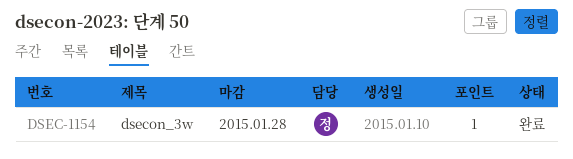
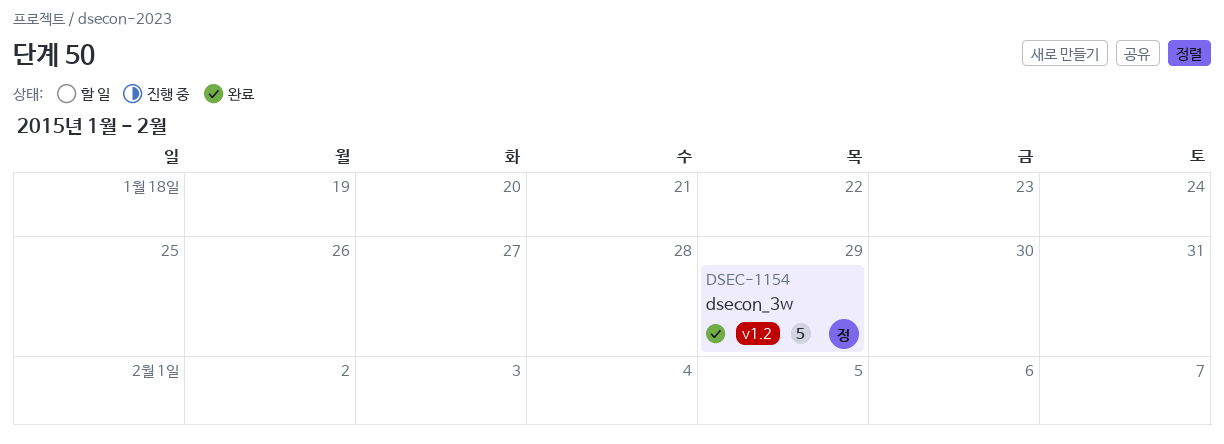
DSEC-1154, estimate: 1 -> 5
DSEC-1154, due: Jan 28 -> Jan 29

